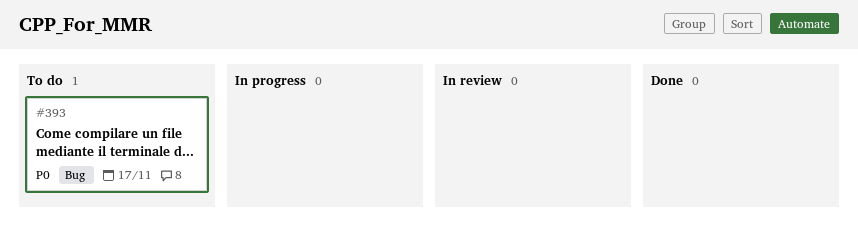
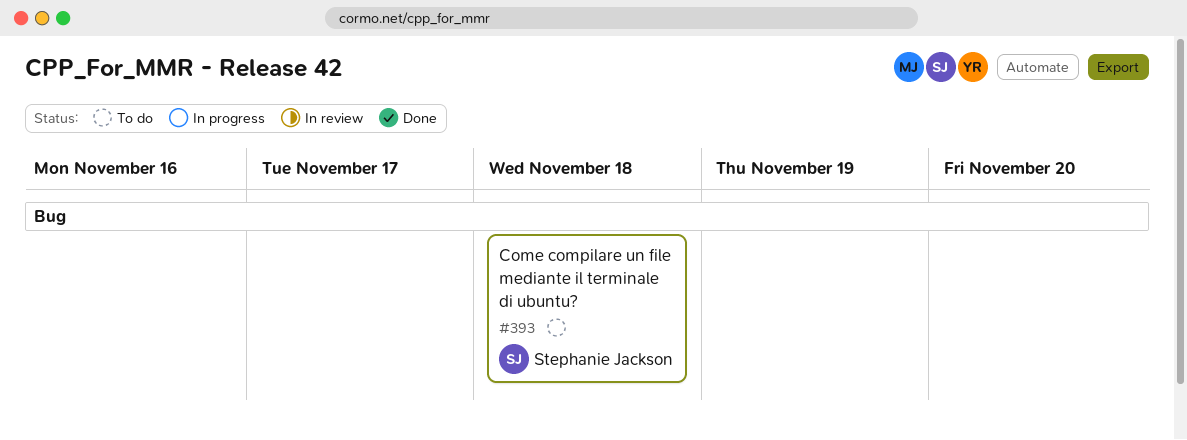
#393, due: Nov 17 -> Nov 18

